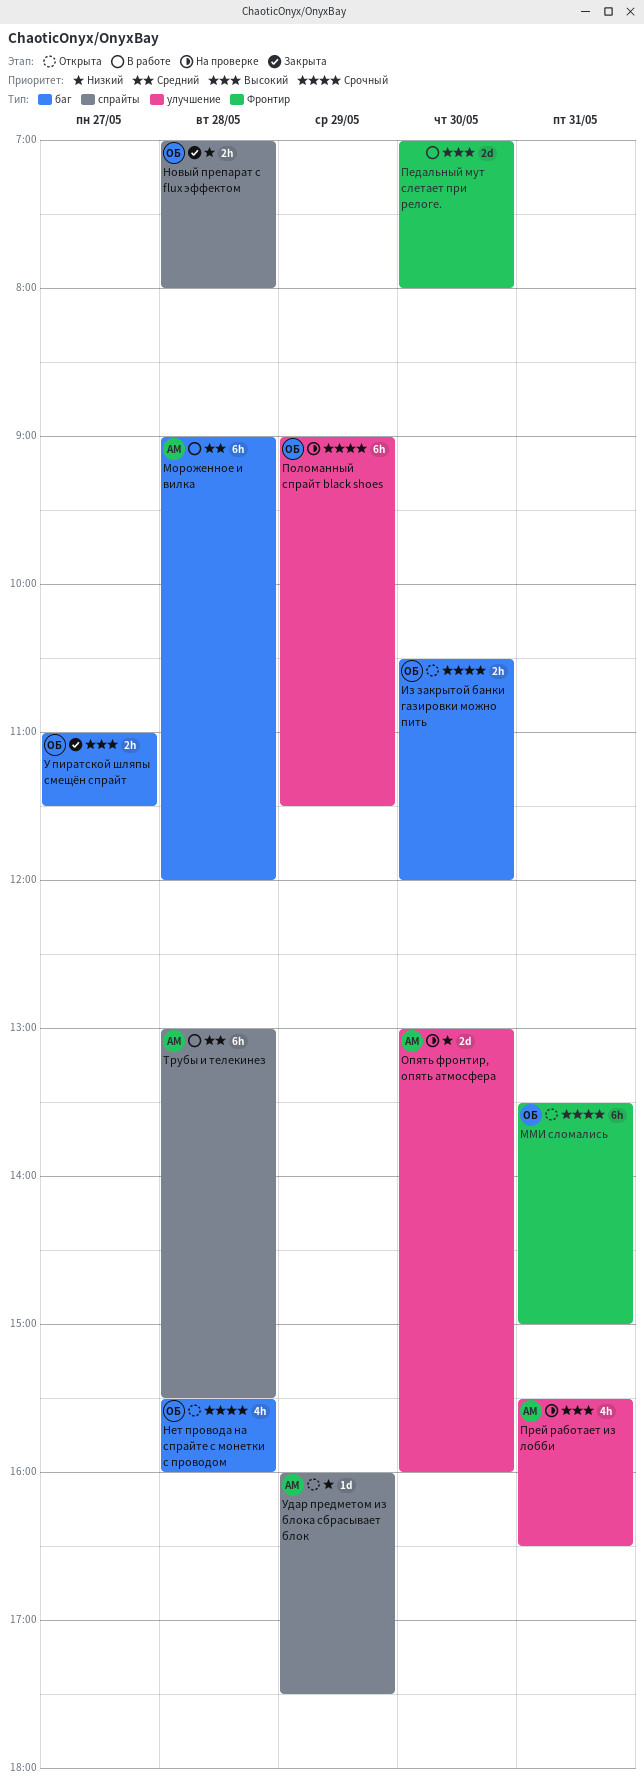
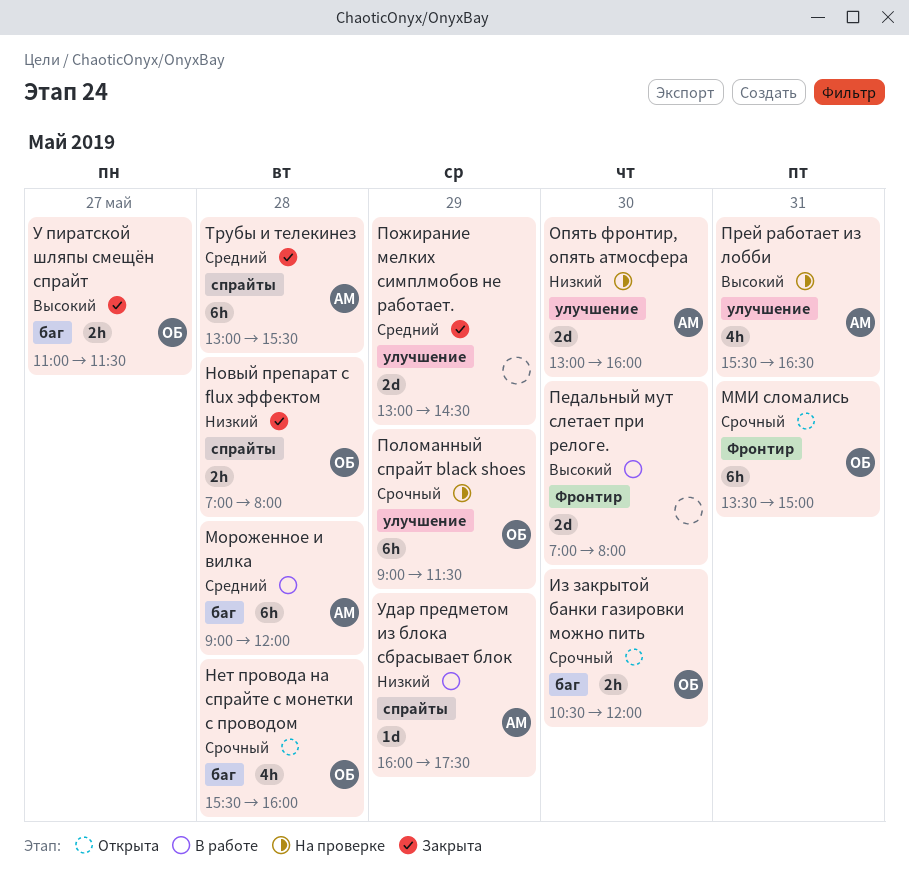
Пожирание мелких симплмобов не работает.: none -> present
Трубы и телекинез, status: В работе -> Закрыта
Удар предметом из блока сбрасывает блок, status: Открыта -> В работе

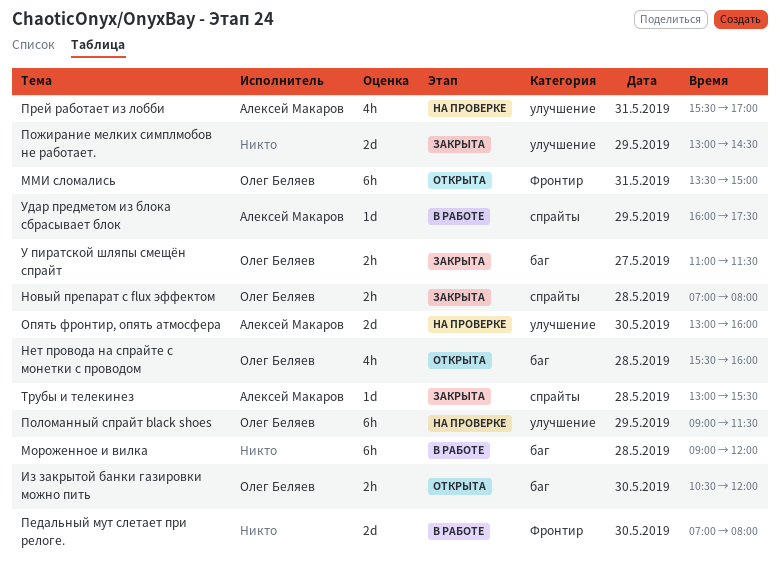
Мороженное и вилка, owner: Алексей Макаров -> none
Прей работает из лобби, ends: 16:30 -> 17:00
Трубы и телекинез, estimate: 6h -> 1d

